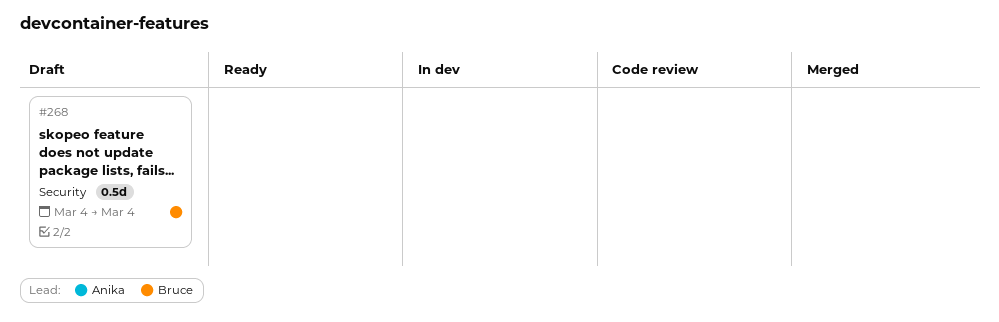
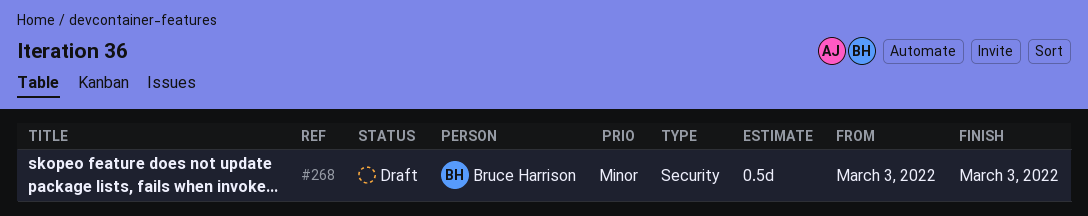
#268, start: Mar 4 -> Mar 3
#268, due: Mar 4 -> Mar 3

